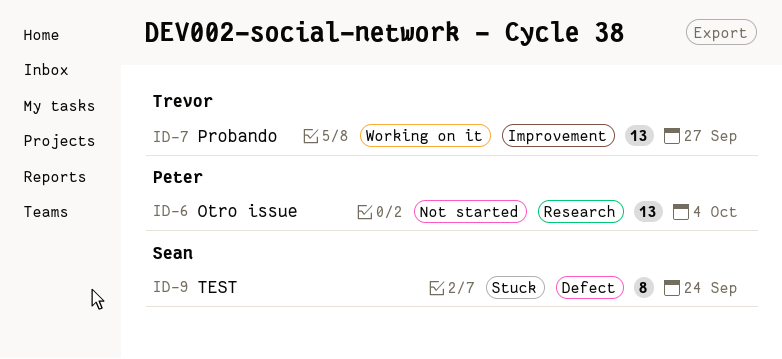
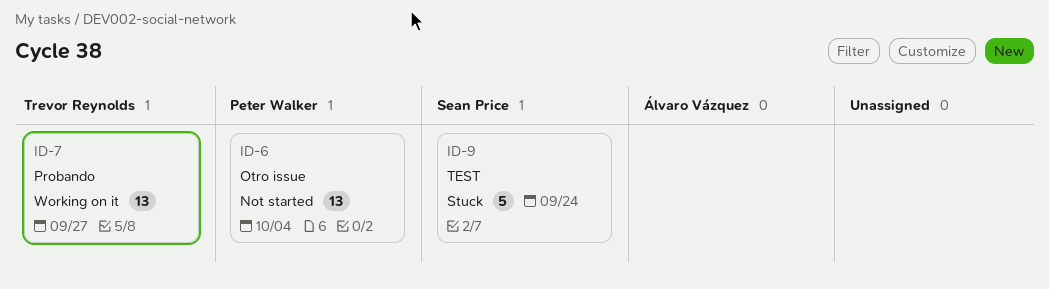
ID-9, estimate: 8 -> 5

